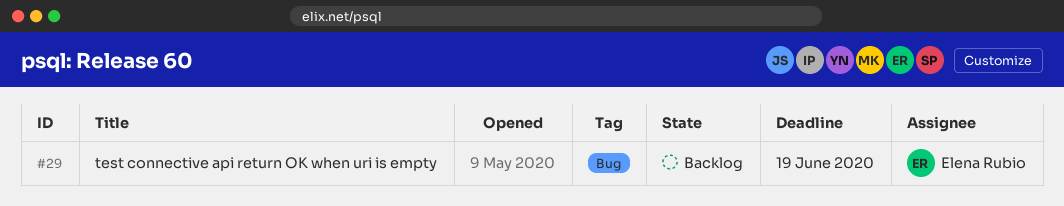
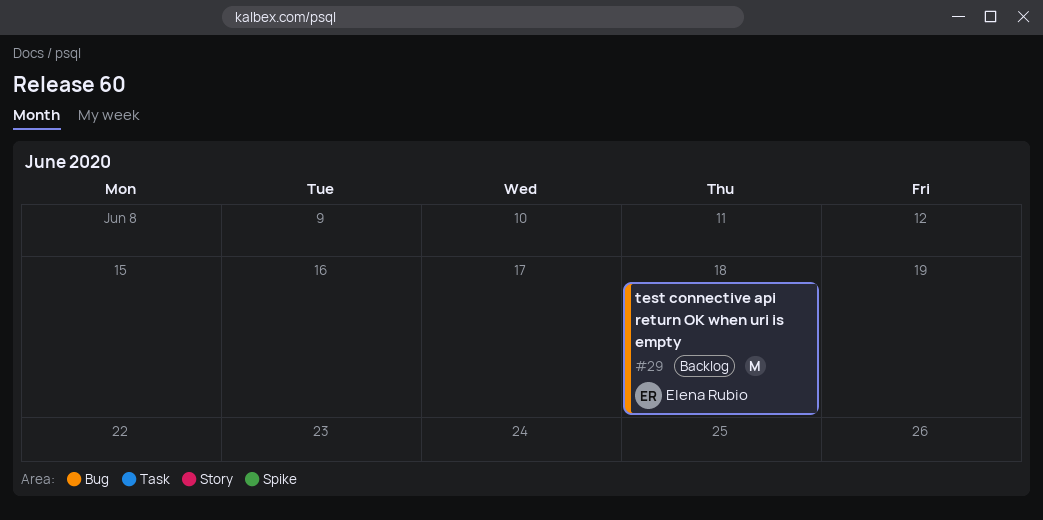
#29, due: Jun 19 -> Jun 18

